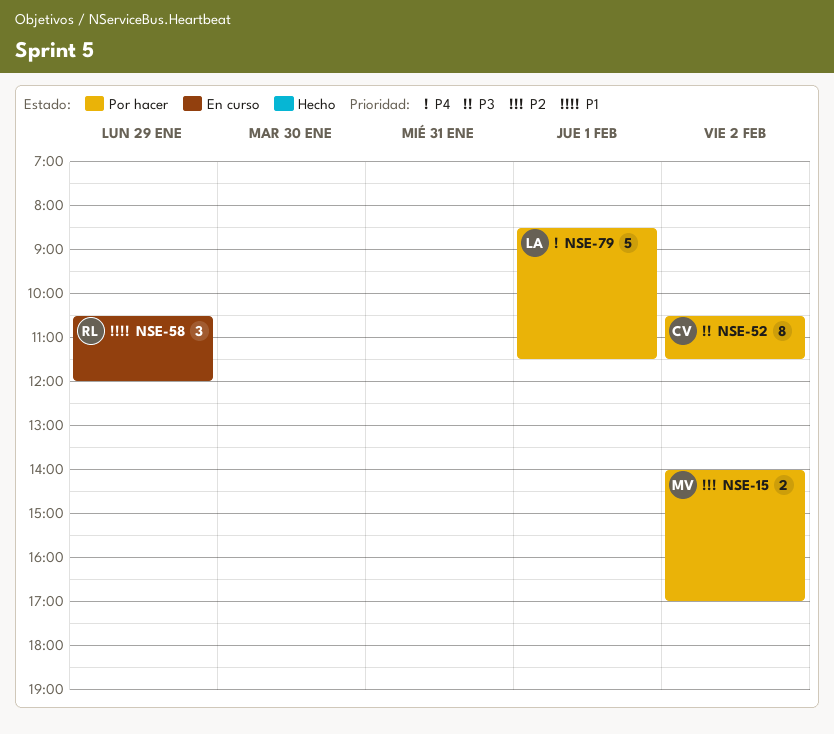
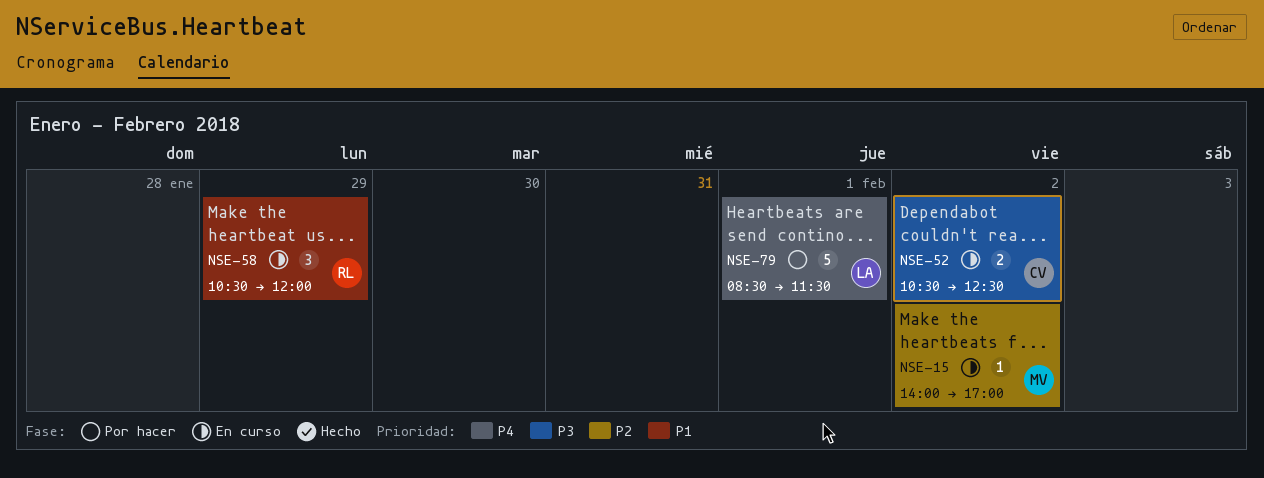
NSE-15, status: Por hacer -> En curso
NSE-15, estimate: 2 -> 1
NSE-52, status: Por hacer -> En curso
NSE-52, estimate: 8 -> 2
NSE-52, ends: 11:30 -> 12:30

